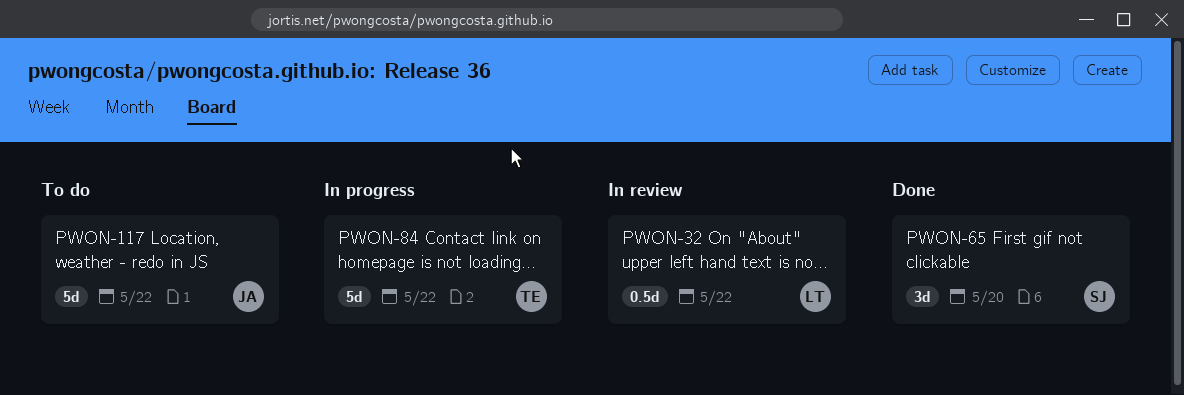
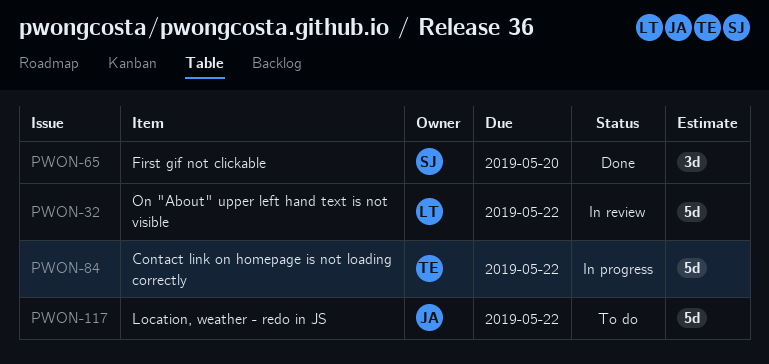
PWON-32, estimate: 0.5d -> 5d

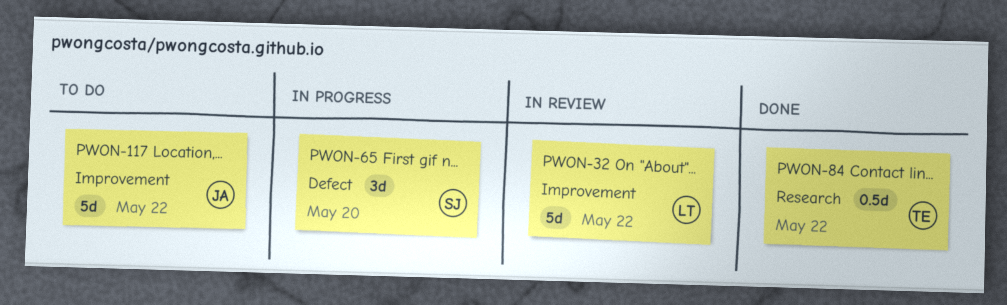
PWON-65, status: Done -> In progress
PWON-84, status: In progress -> Done
PWON-84, estimate: 5d -> 0.5d

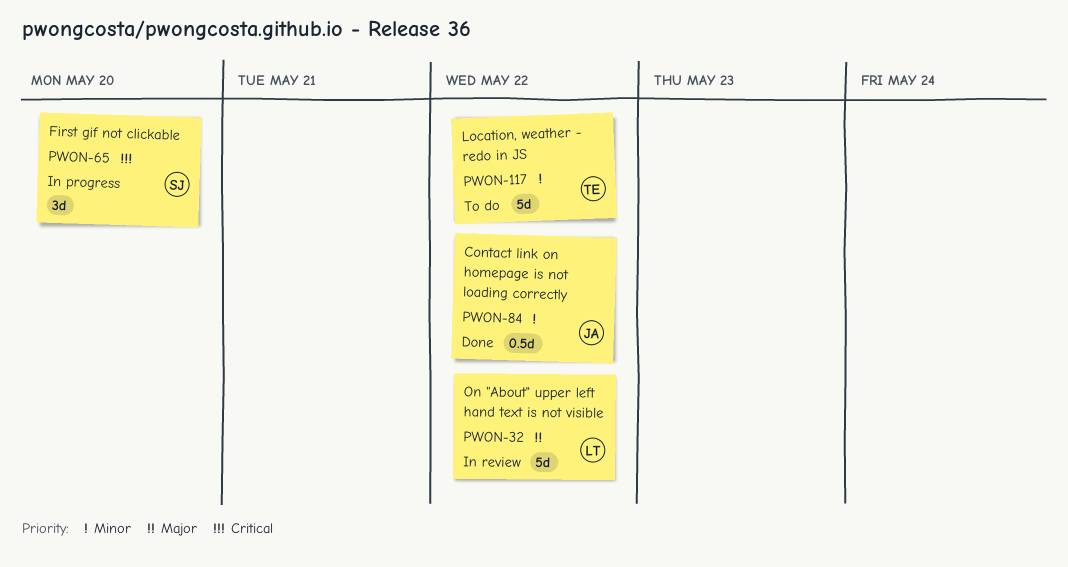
PWON-84, owner: TE -> JA
PWON-117, owner: JA -> TE

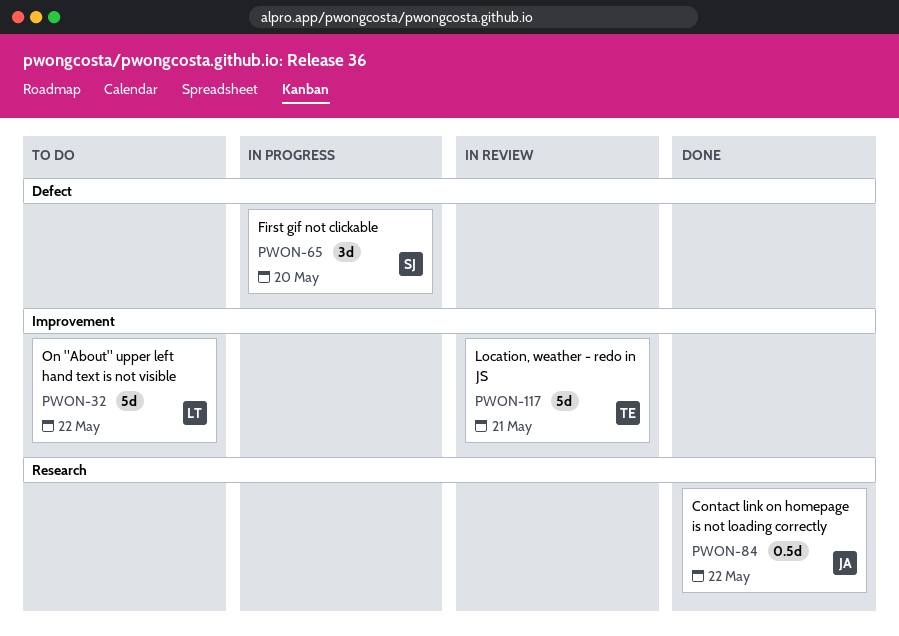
PWON-32, status: In review -> To do
PWON-117, status: To do -> In review
PWON-117, due: May 22 -> May 21

